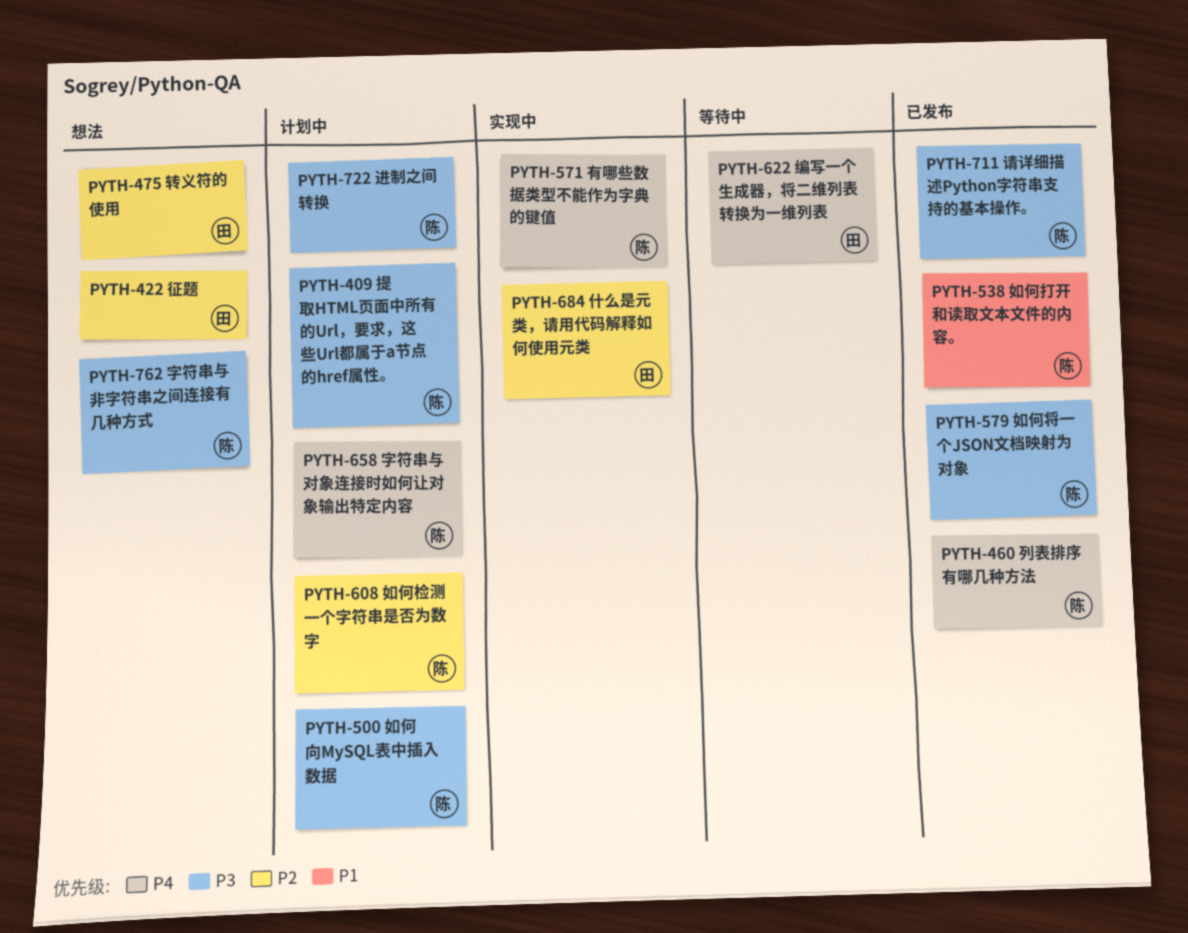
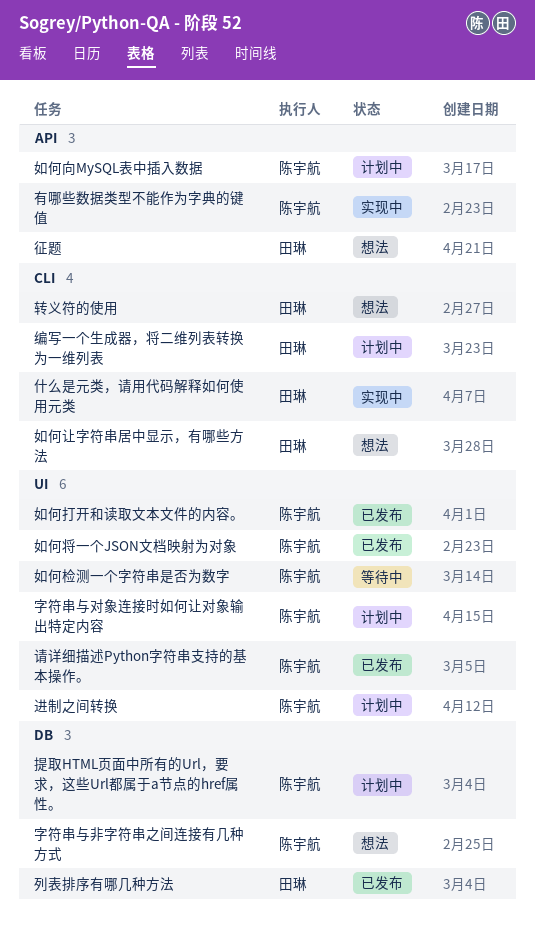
列表排序有哪几种方法, owner: 陈宇航 -> 田琳
如何检测一个字符串是否为数字, status: 计划中 -> 等待中
如何让字符串居中显示，有哪些方法: none -> present
编写一个生成器，将二维列表转换为一维列表, status: 等待中 -> 计划中

